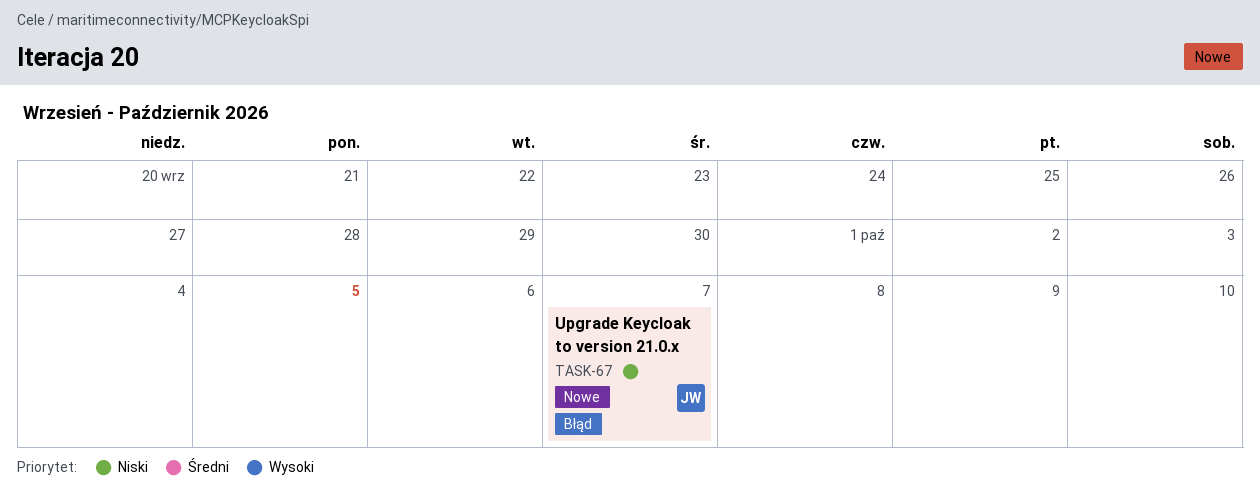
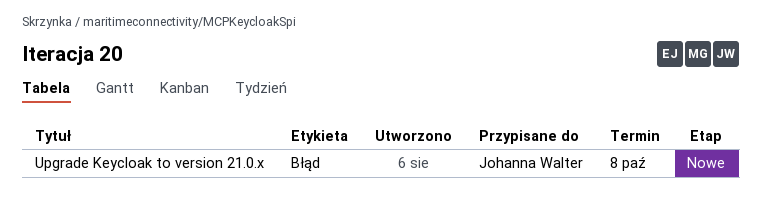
Upgrade Keycloak to version 21.0.x, due: Oct 7 -> Oct 8

